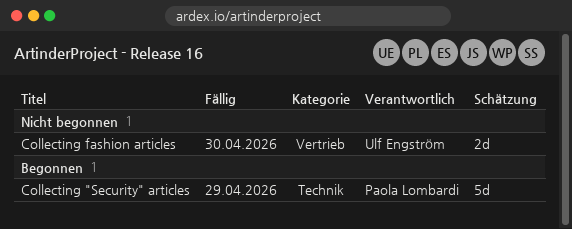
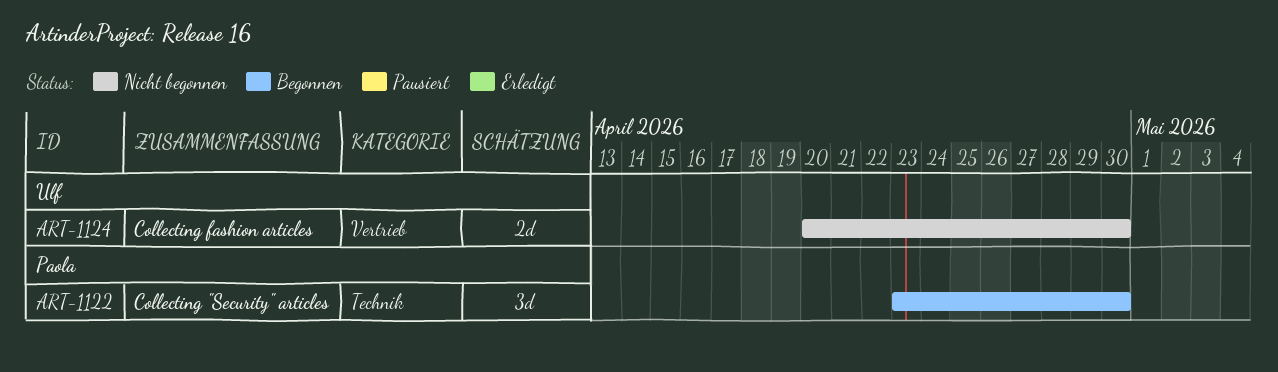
Collecting "Security" articles, estimate: 5d -> 3d
Collecting "Security" articles, due: Apr 29 -> Apr 30

